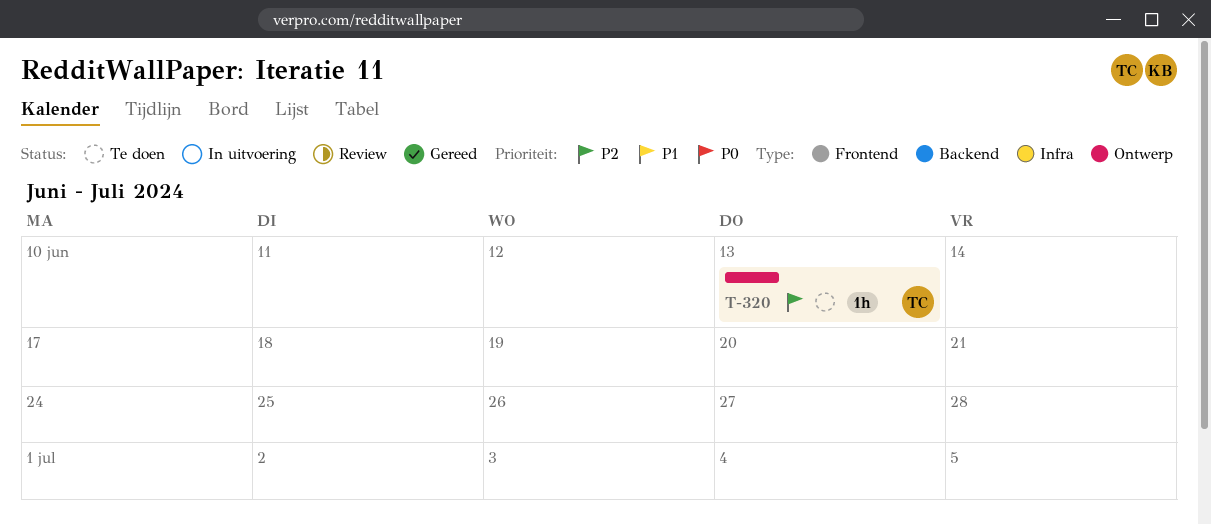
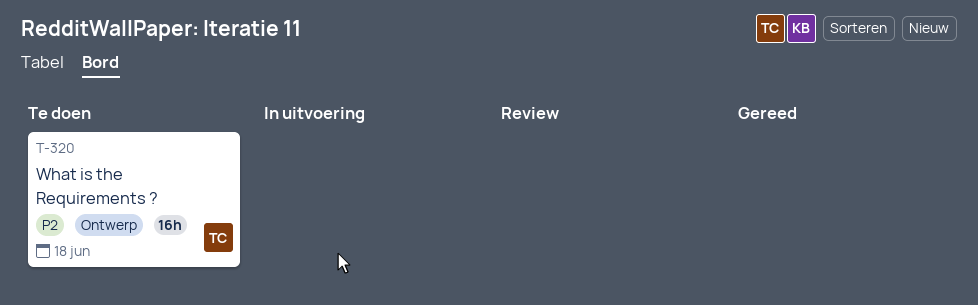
T-320, estimate: 1h -> 16h
T-320, due: Jun 13 -> Jun 18

